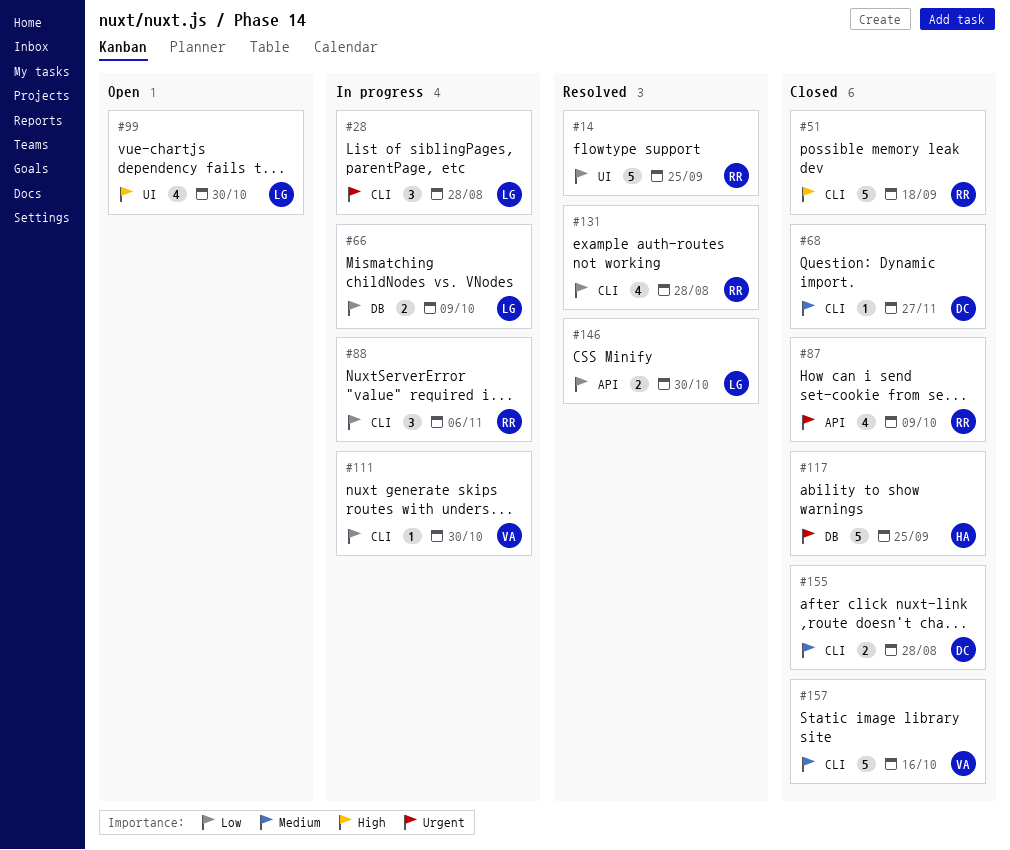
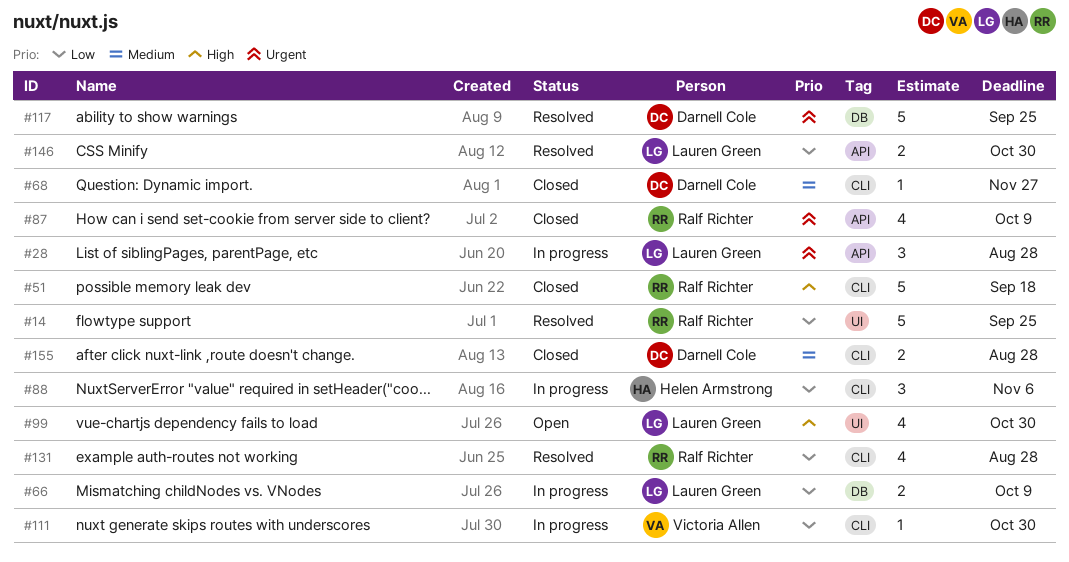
#28, label: CLI -> API
#88, owner: Ralf Richter -> Helen Armstrong
#117, status: Closed -> Resolved
#117, owner: Helen Armstrong -> Darnell Cole
#157: present -> none

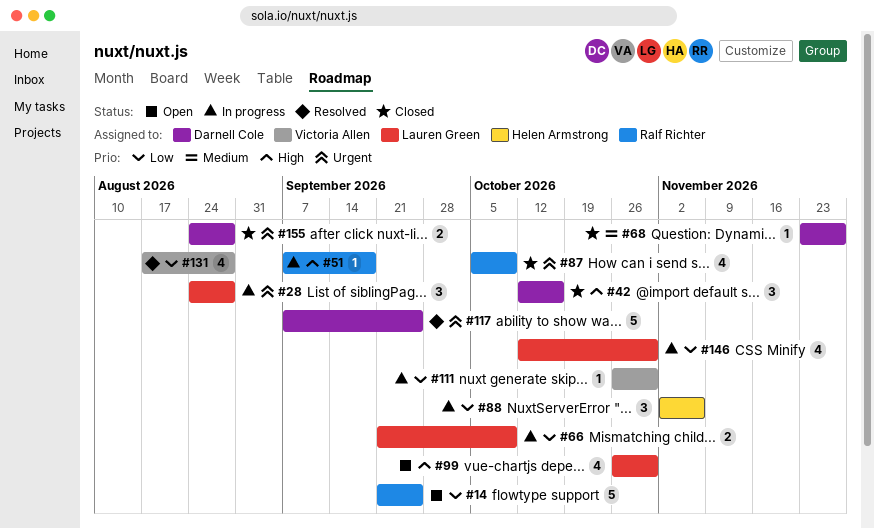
#14, status: Resolved -> Open
#42: none -> present
#51, status: Closed -> In progress
#51, estimate: 5 -> 1
#131, owner: Ralf Richter -> Victoria Allen
#146, status: Resolved -> In progress
#146, estimate: 2 -> 4
#155, priority: Medium -> Urgent

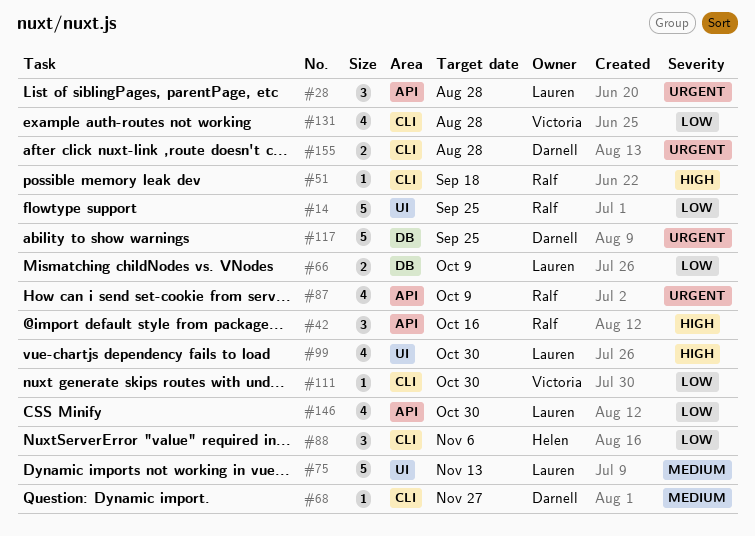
#42, owner: Darnell Cole -> Ralf Richter
#75: none -> present

